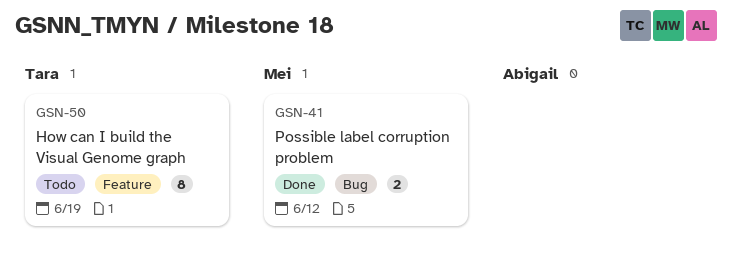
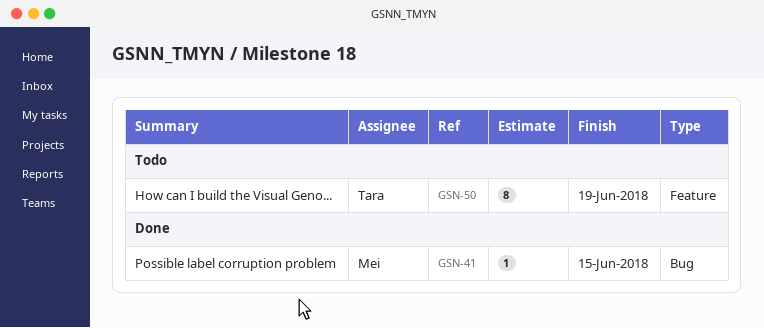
GSN-41, estimate: 2 -> 1
GSN-41, due: Jun 12 -> Jun 15

